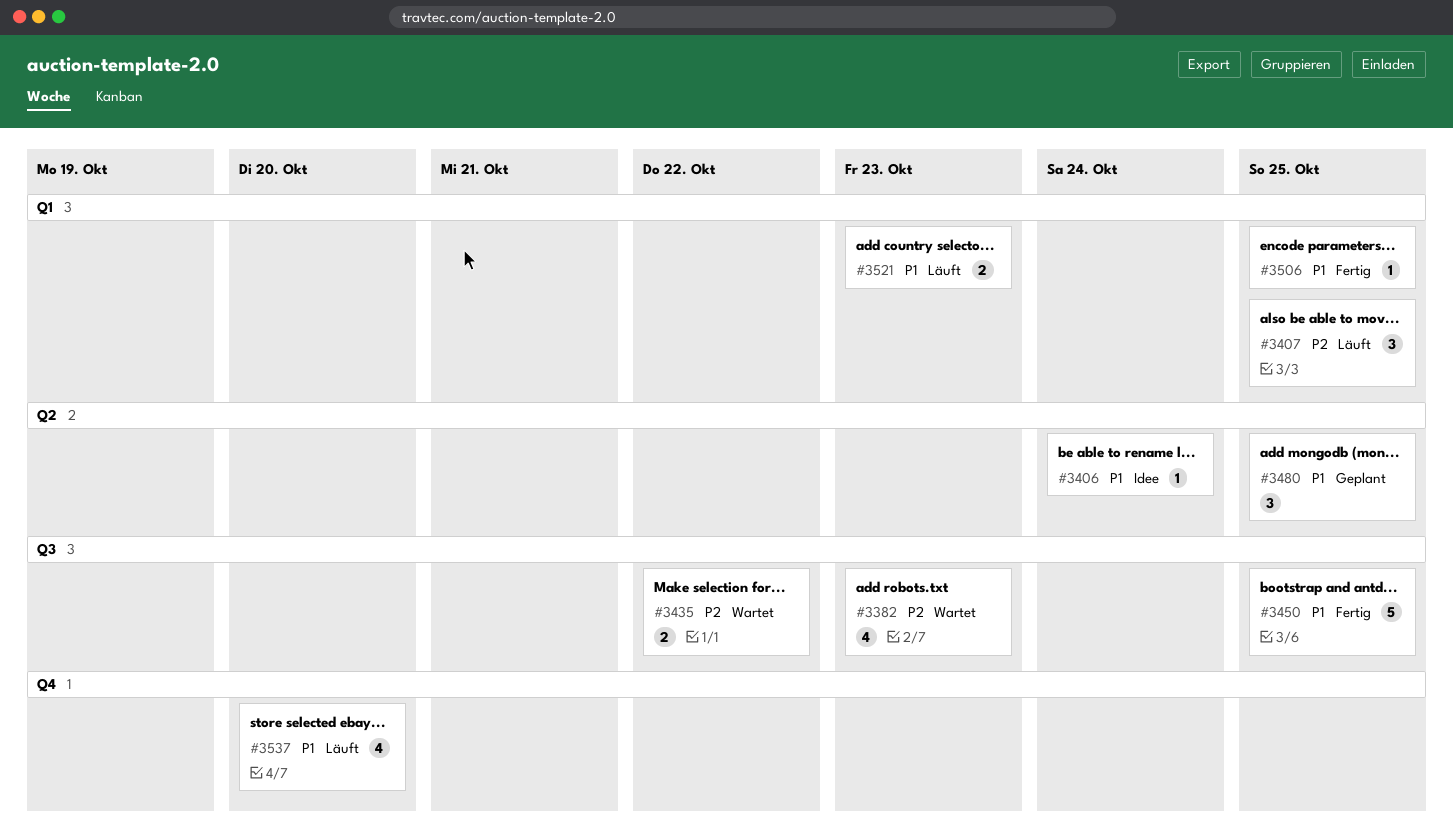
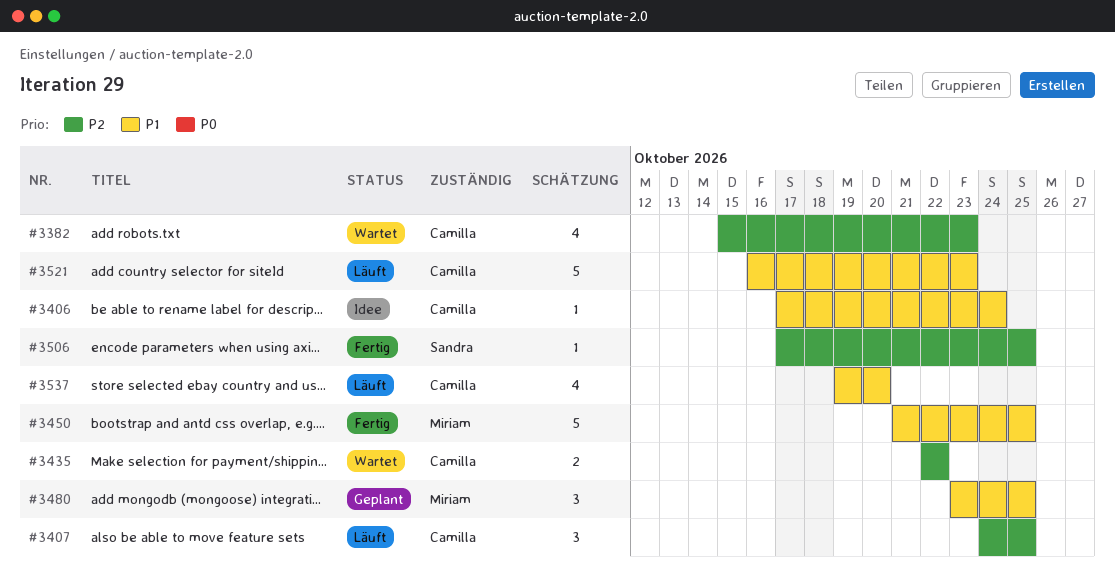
#3506, priority: P1 -> P2
#3521, estimate: 2 -> 5

